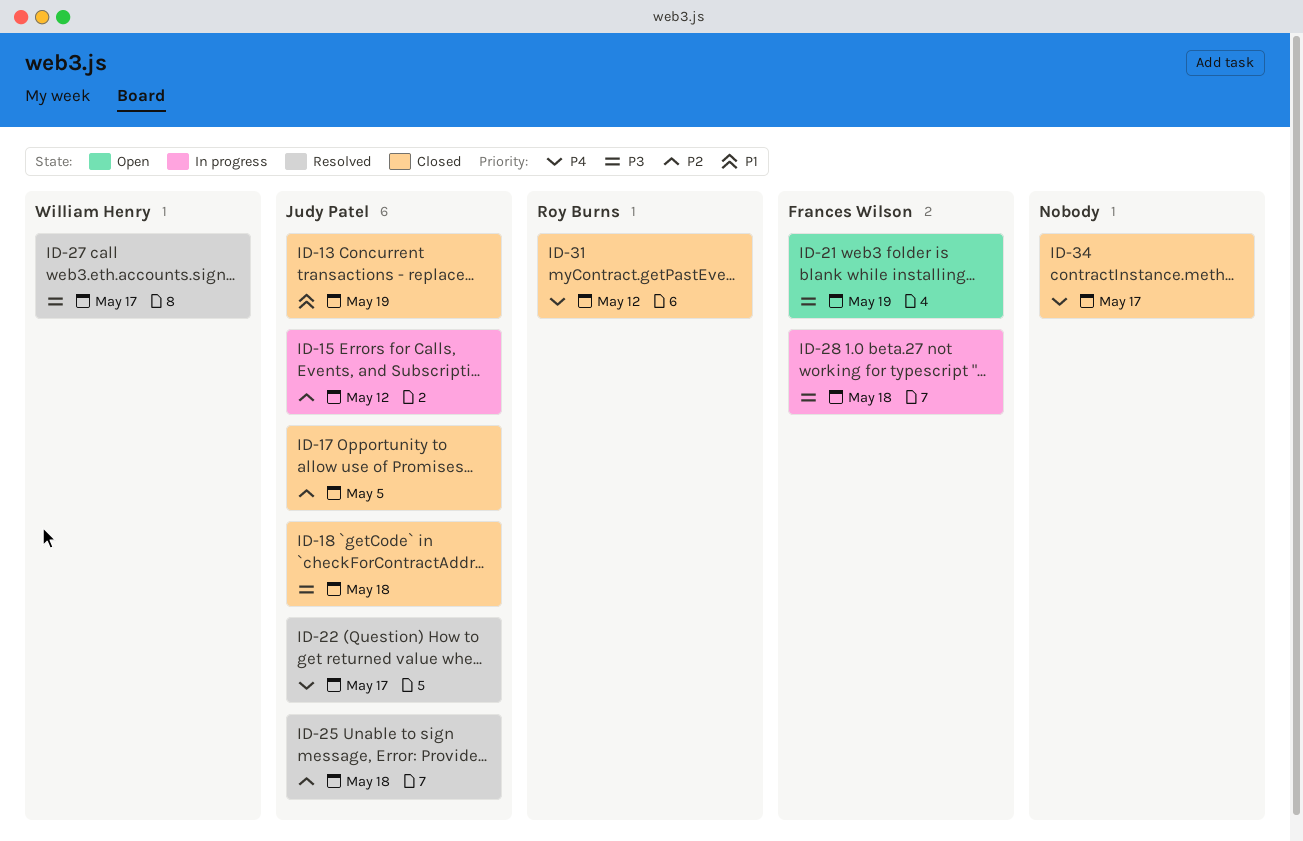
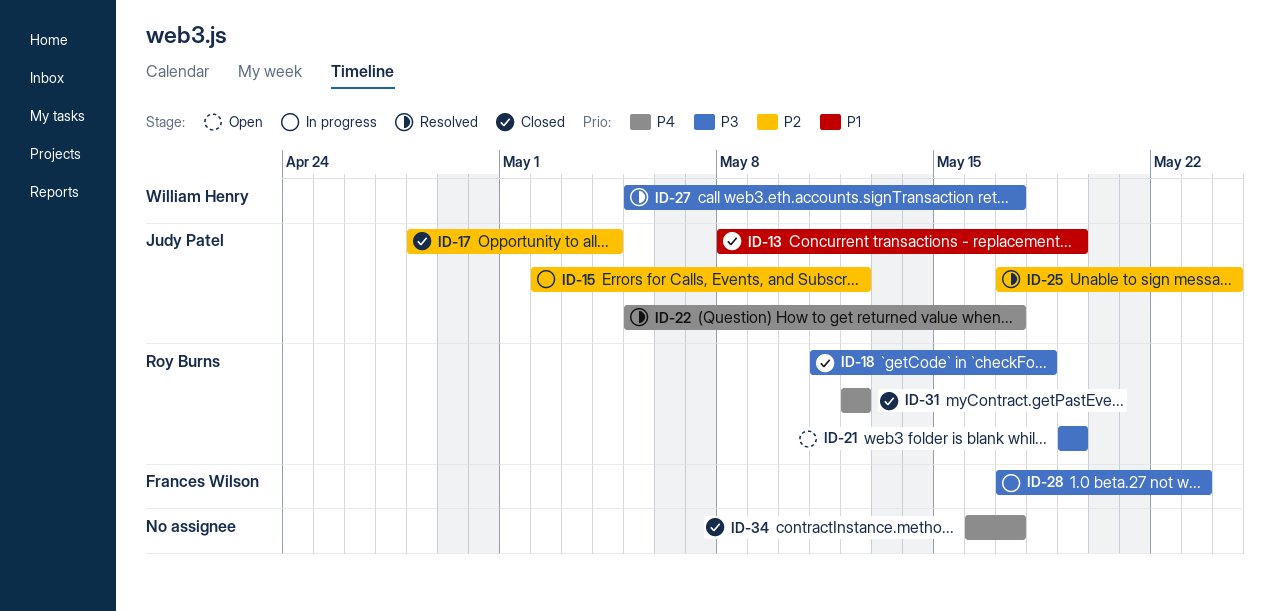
ID-17, due: May 5 -> May 4
ID-18, owner: Judy Patel -> Roy Burns
ID-21, owner: Frances Wilson -> Roy Burns
ID-25, due: May 18 -> May 24
ID-28, due: May 18 -> May 23

